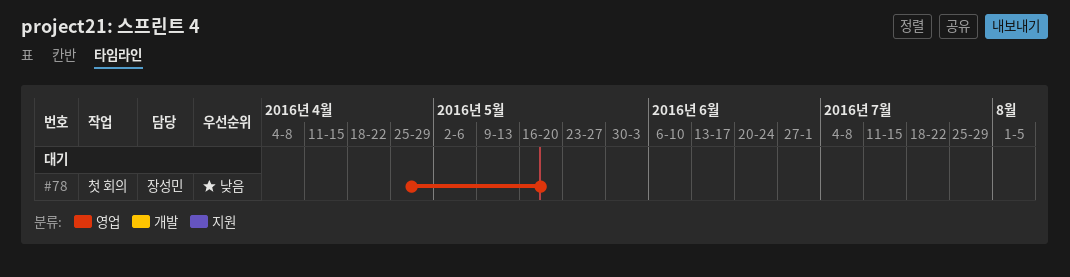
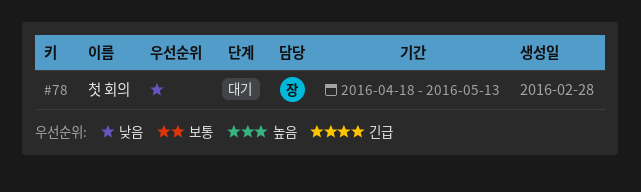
#78, start: Apr 25 -> Apr 18
#78, due: May 20 -> May 13

